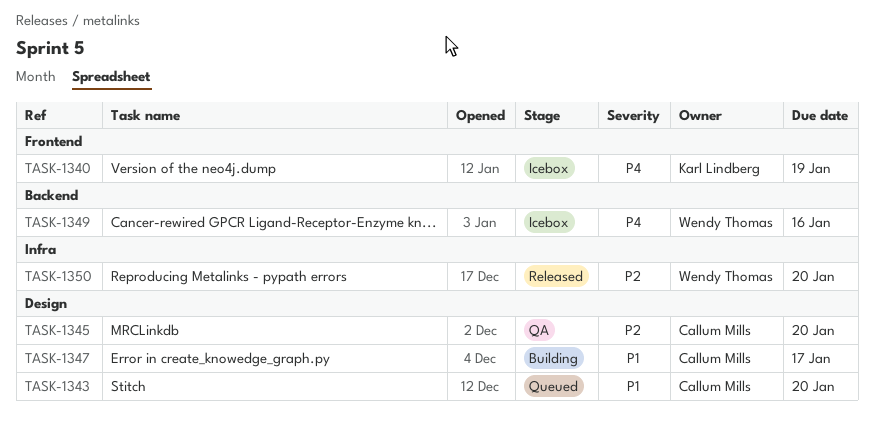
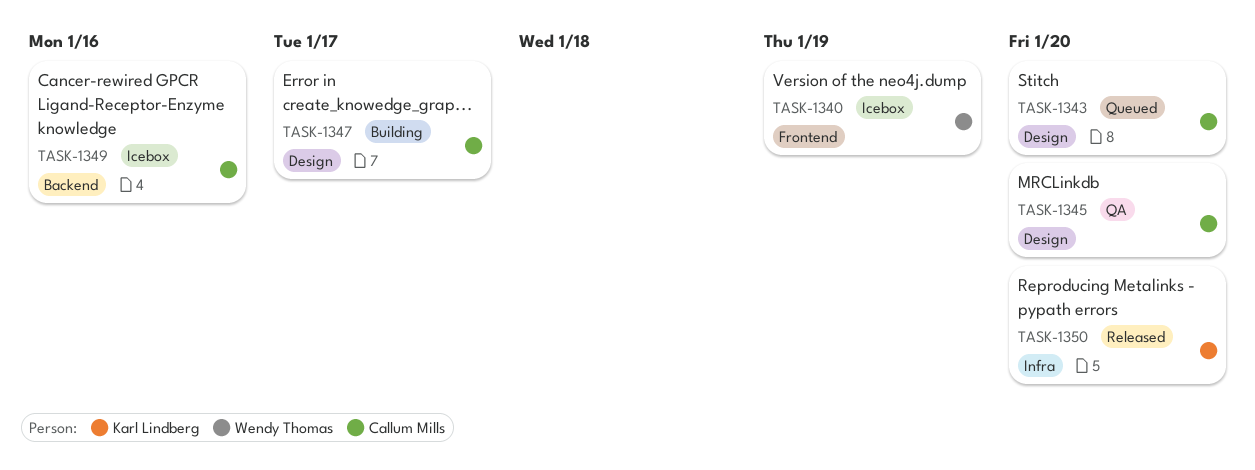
TASK-1340, owner: Karl Lindberg -> Wendy Thomas
TASK-1349, owner: Wendy Thomas -> Callum Mills
TASK-1350, owner: Wendy Thomas -> Karl Lindberg

